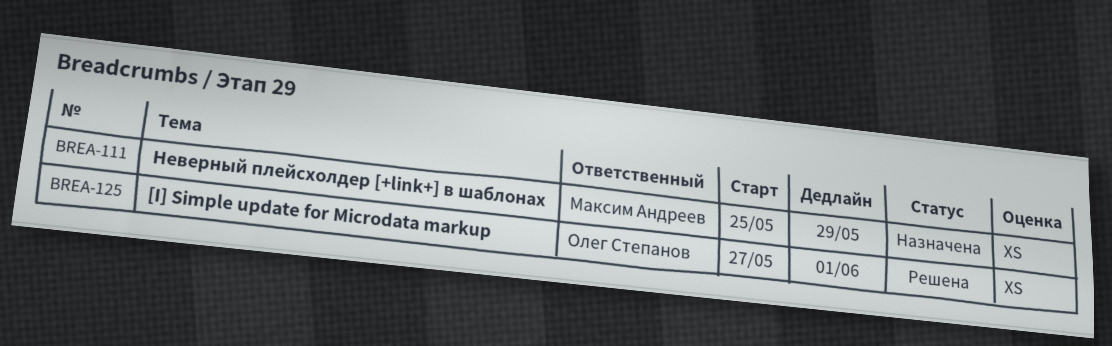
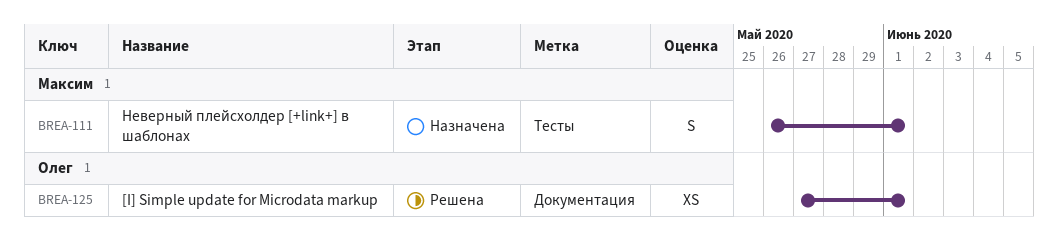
BREA-111, estimate: XS -> S
BREA-111, start: May 25 -> May 26
BREA-111, due: May 29 -> Jun 1

